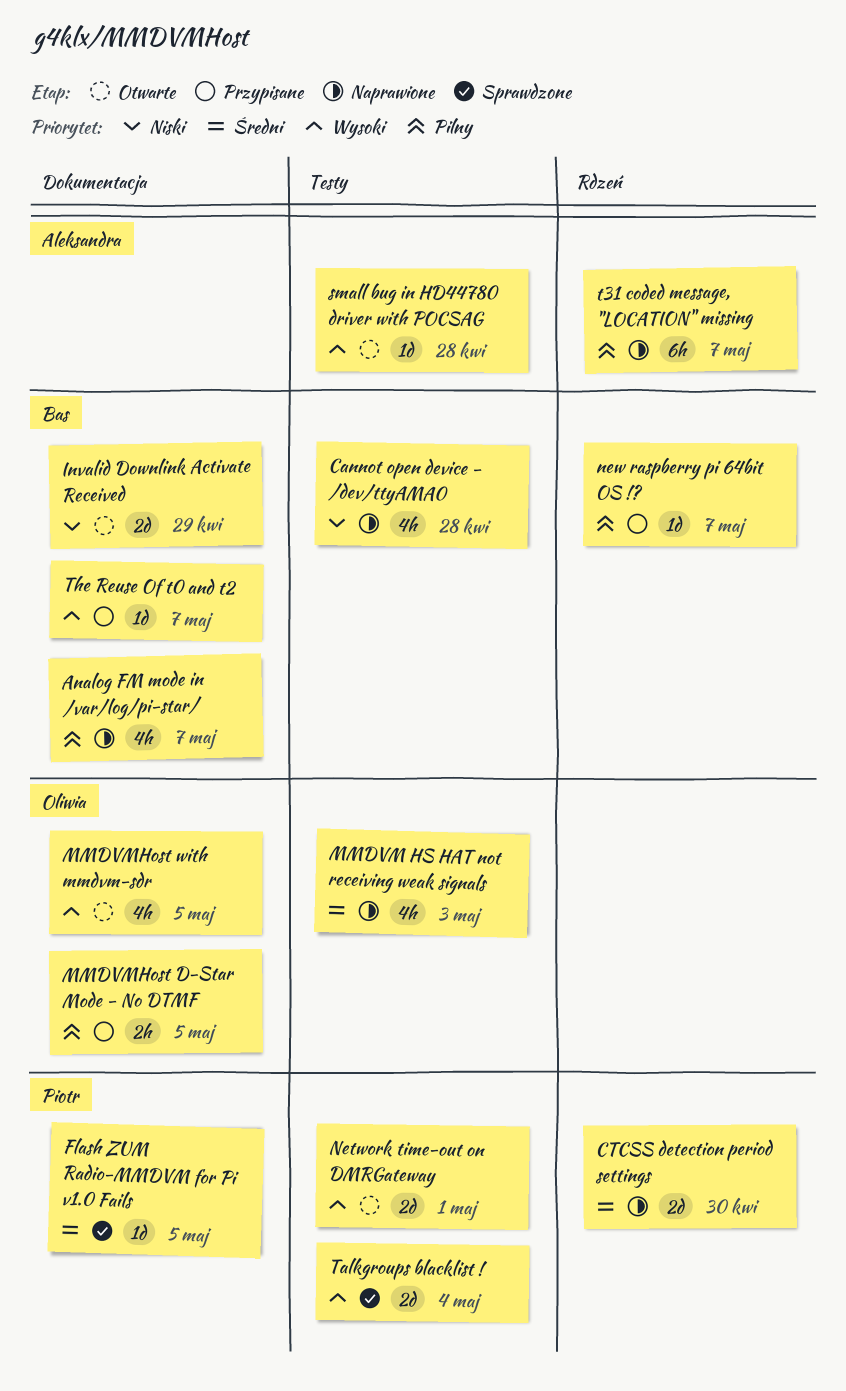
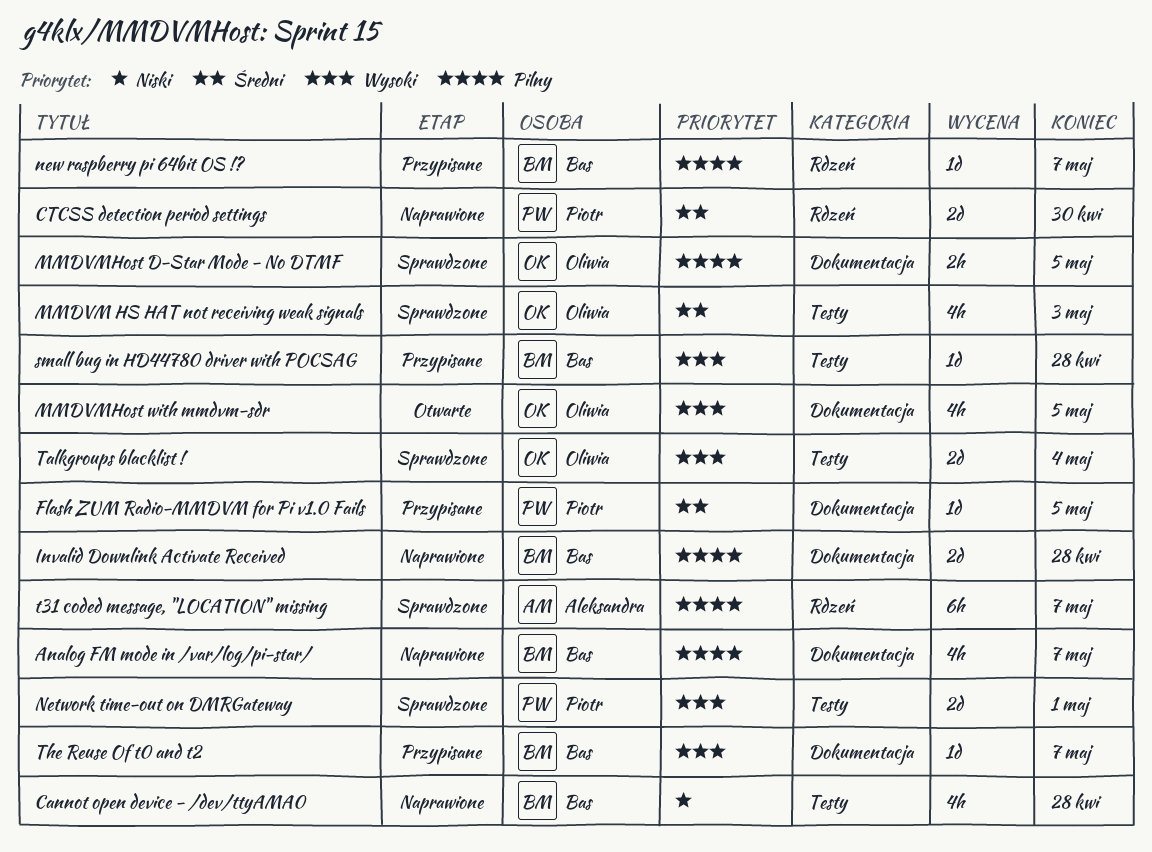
Flash ZUM Radio-MMDVM for Pi v1.0 Fails, status: Sprawdzone -> Przypisane
Invalid Downlink Activate Received, status: Otwarte -> Naprawione
Invalid Downlink Activate Received, priority: Niski -> Pilny
Invalid Downlink Activate Received, due: Apr 29 -> Apr 28
MMDVM HS HAT not receiving weak signals, status: Naprawione -> Sprawdzone
MMDVMHost D-Star Mode - No DTMF, status: Przypisane -> Sprawdzone
Network time-out on DMRGateway, status: Otwarte -> Sprawdzone
small bug in HD44780 driver with POCSAG, status: Otwarte -> Przypisane
small bug in HD44780 driver with POCSAG, owner: Aleksandra -> Bas
t31 coded message, "LOCATION" missing, status: Naprawione -> Sprawdzone
Talkgroups blacklist !, owner: Piotr -> Oliwia

